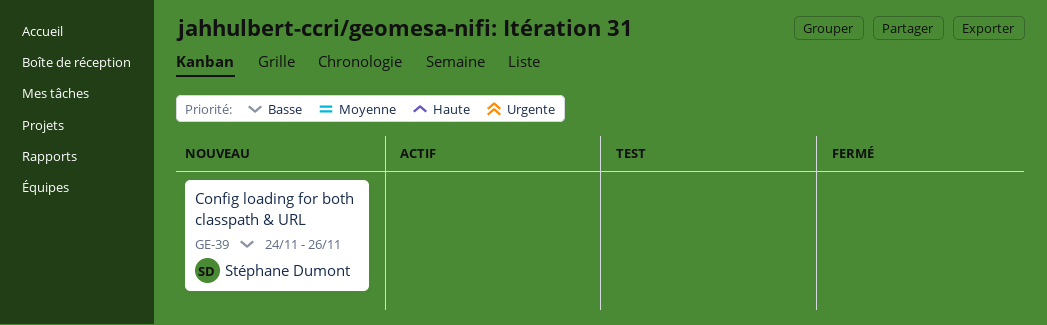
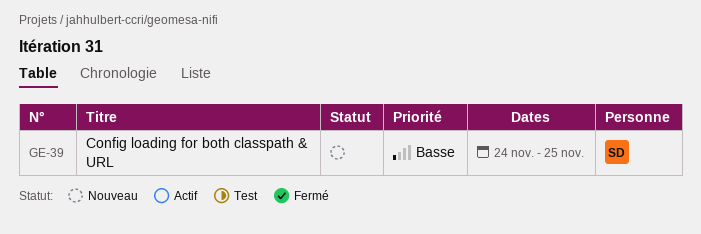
GE-39, due: Nov 26 -> Nov 25

